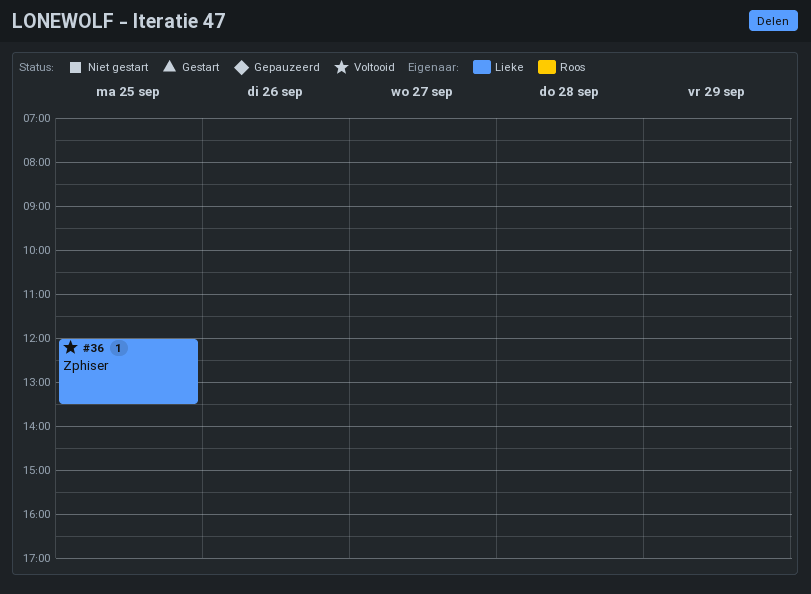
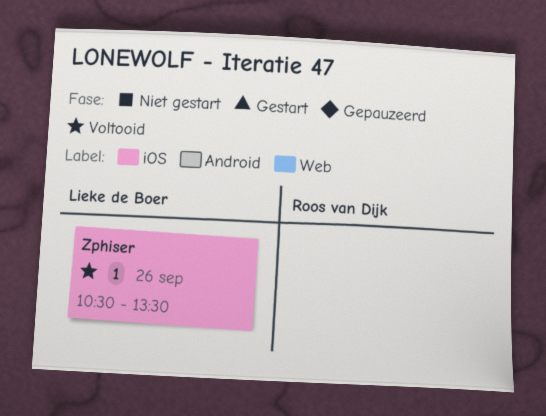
Zphiser, day: Sep 25 -> Sep 26
Zphiser, begins: 12:00 -> 10:30

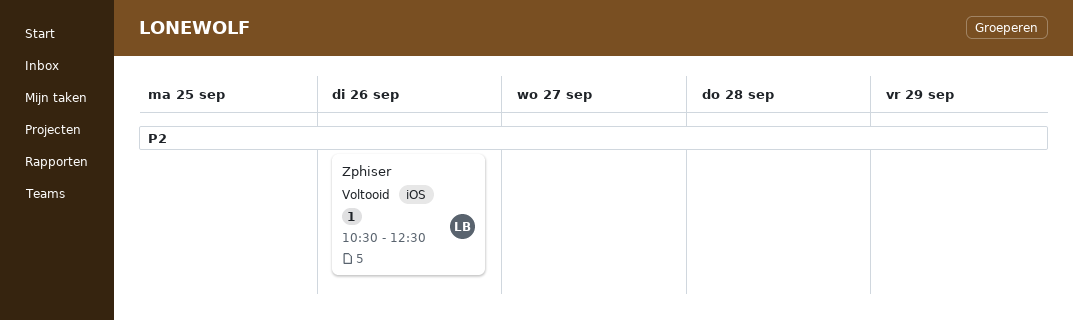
Zphiser, ends: 13:30 -> 12:30

